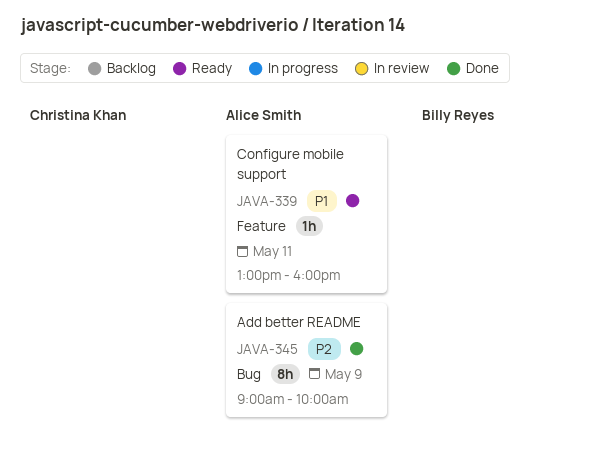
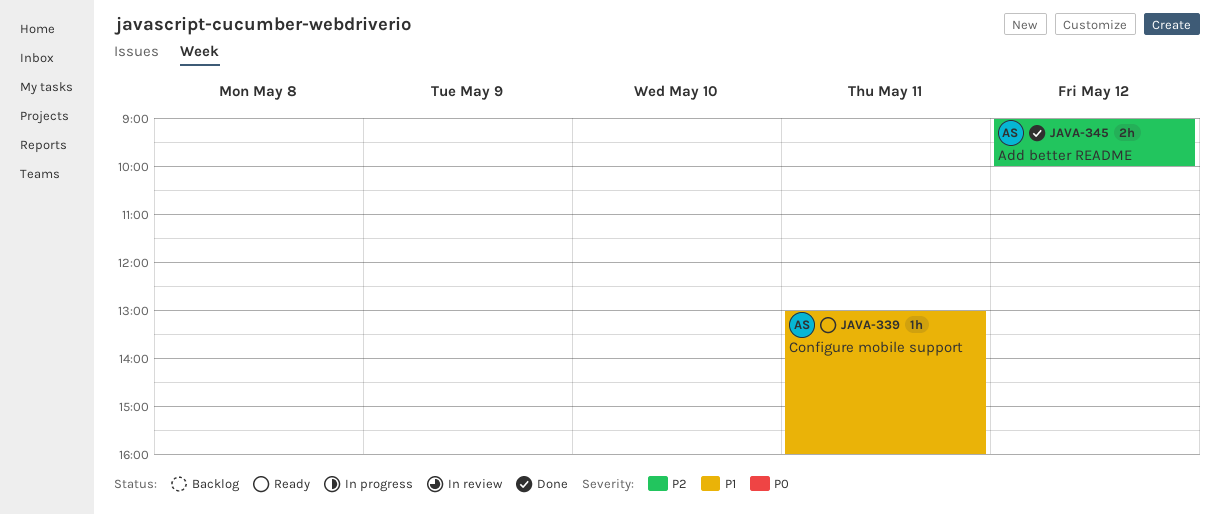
JAVA-345, estimate: 8h -> 2h
JAVA-345, day: May 9 -> May 12

